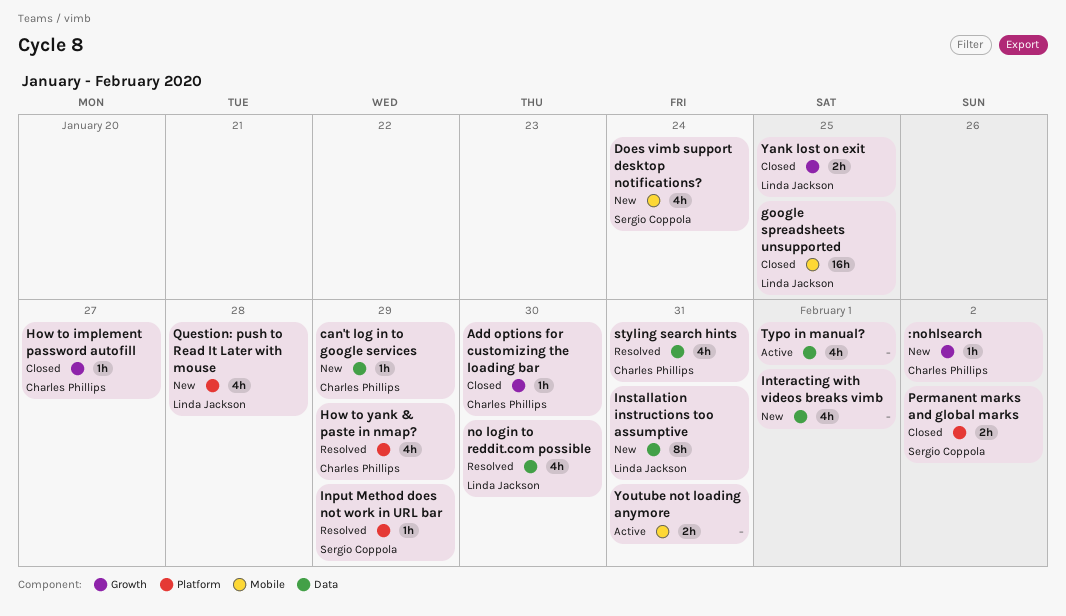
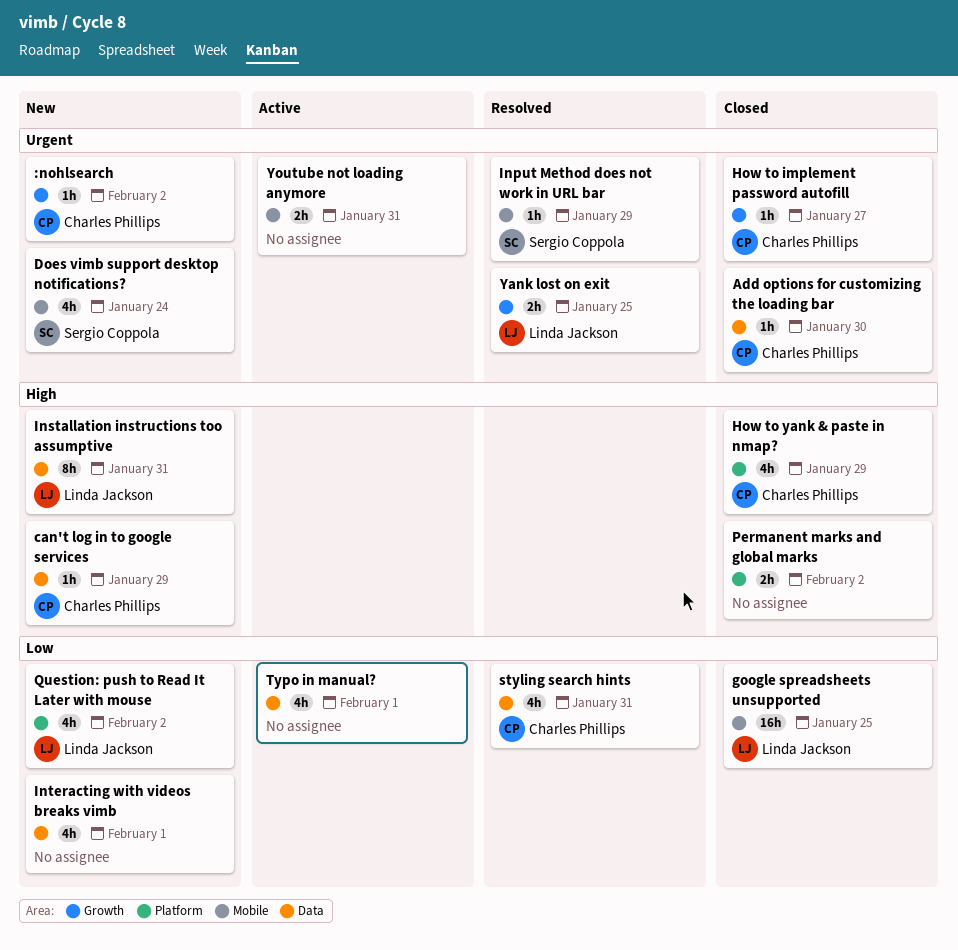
Add options for customizing the loading bar, label: Growth -> Data
How to yank & paste in nmap?, status: Resolved -> Closed
Input Method does not work in URL bar, label: Platform -> Mobile
no login to reddit.com possible: present -> none
Permanent marks and global marks, owner: Sergio Coppola -> none
Question: push to Read It Later with mouse, due: Jan 28 -> Feb 2
Yank lost on exit, status: Closed -> Resolved

